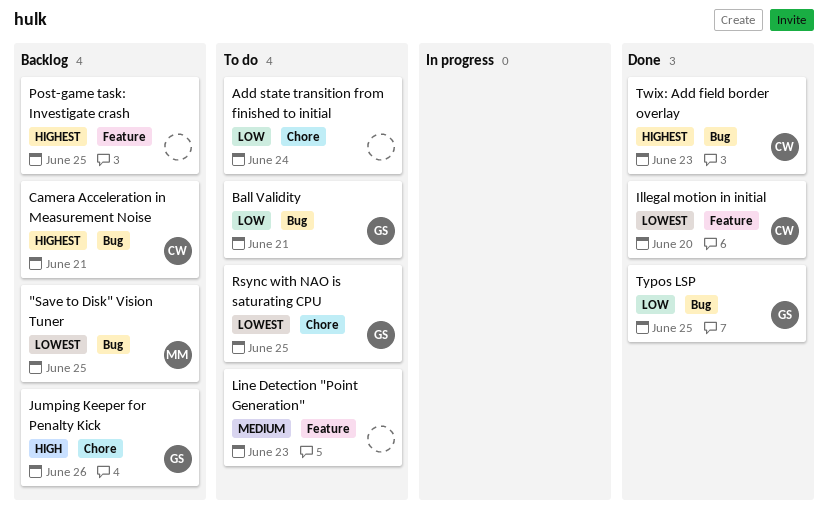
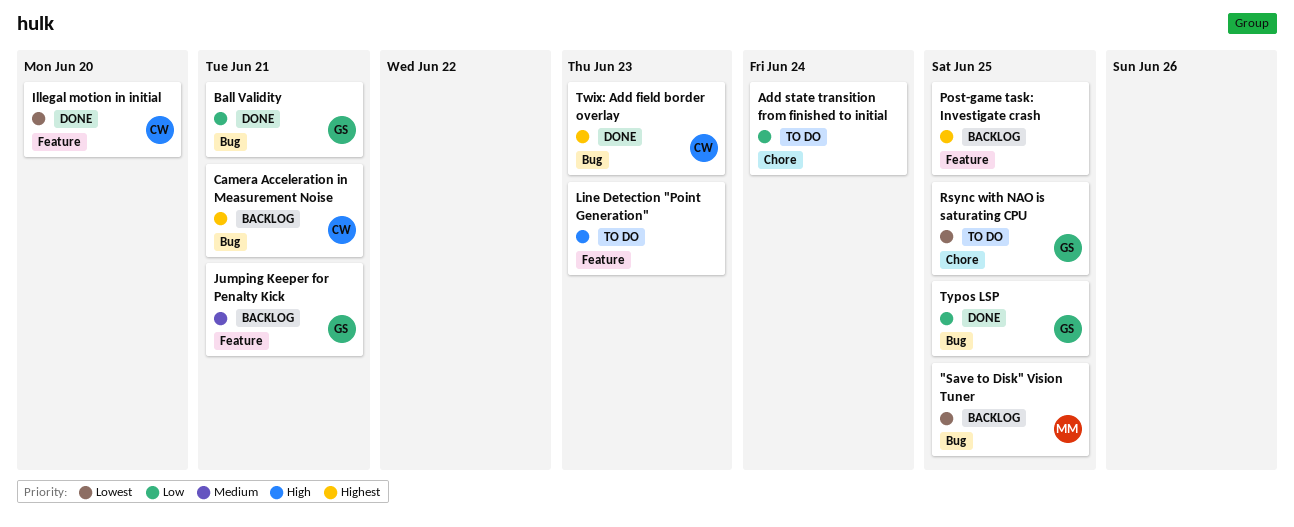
Ball Validity, status: To do -> Done
Jumping Keeper for Penalty Kick, priority: High -> Medium
Jumping Keeper for Penalty Kick, label: Chore -> Feature
Jumping Keeper for Penalty Kick, due: Jun 26 -> Jun 21
Line Detection "Point Generation", priority: Medium -> High

